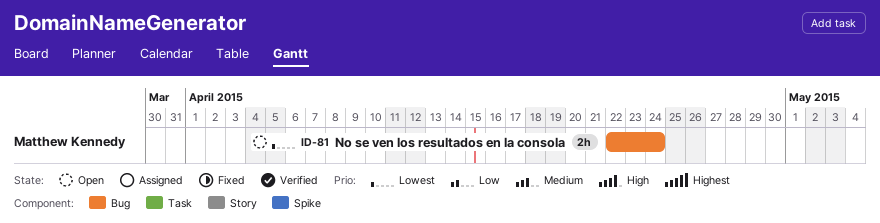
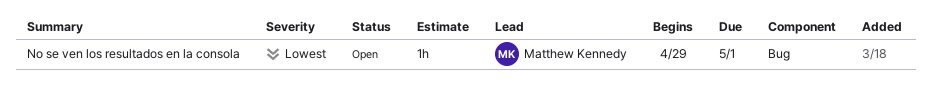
No se ven los resultados en la consola, estimate: 2h -> 1h
No se ven los resultados en la consola, start: Apr 22 -> Apr 29
No se ven los resultados en la consola, due: Apr 24 -> May 1

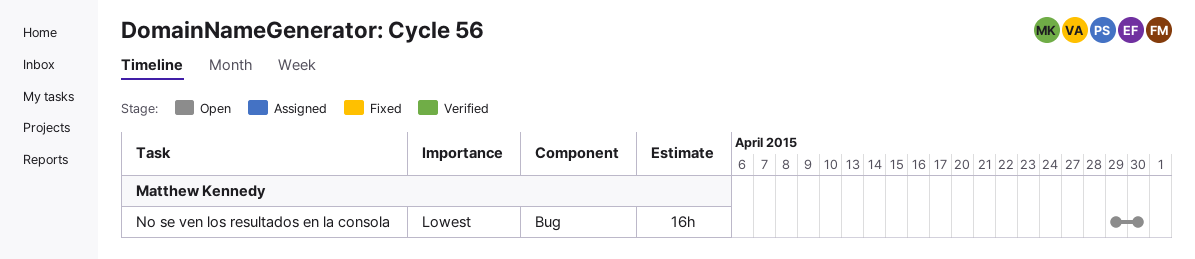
No se ven los resultados en la consola, estimate: 1h -> 16h
No se ven los resultados en la consola, due: May 1 -> Apr 30

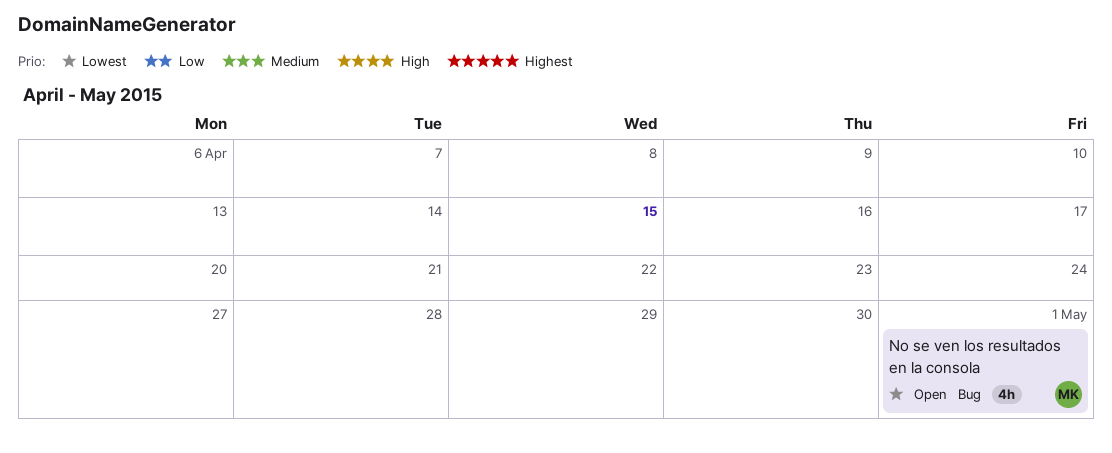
No se ven los resultados en la consola, estimate: 16h -> 4h
No se ven los resultados en la consola, due: Apr 30 -> May 1

